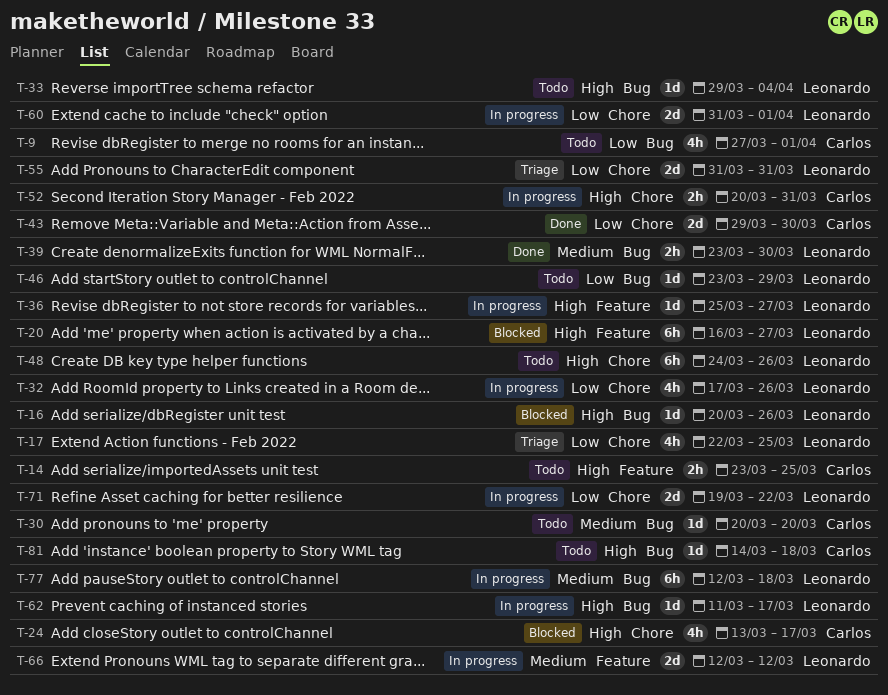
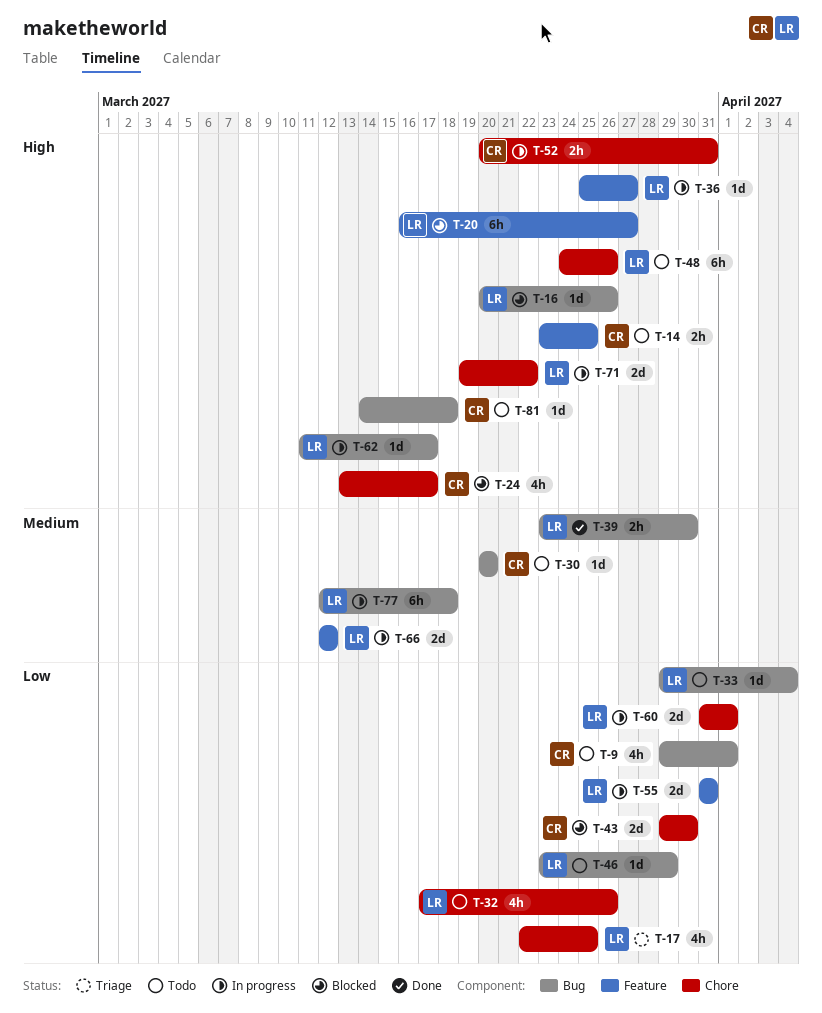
T-9, start: Mar 27 -> Mar 29
T-32, status: In progress -> Todo
T-33, priority: High -> Low
T-43, status: Done -> Blocked
T-55, status: Triage -> In progress
T-55, label: Chore -> Feature
T-71, priority: Low -> High

